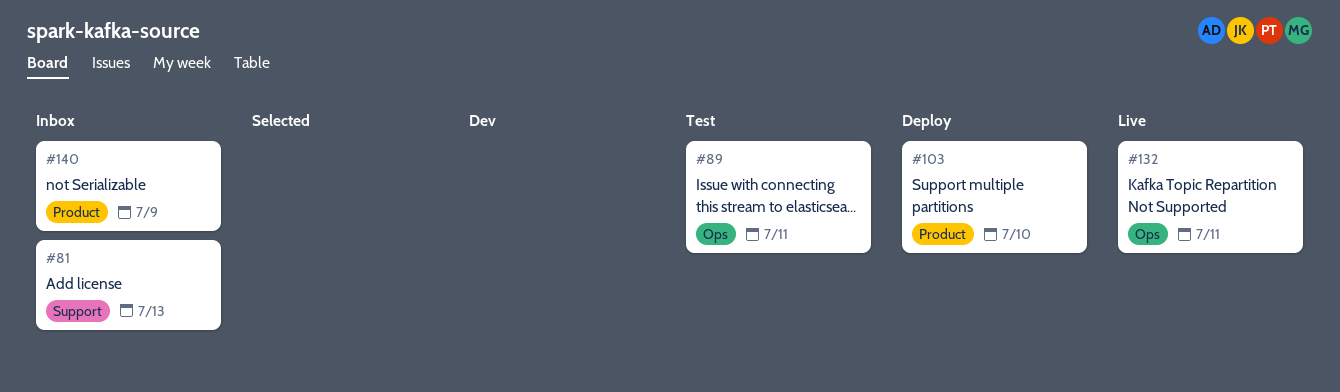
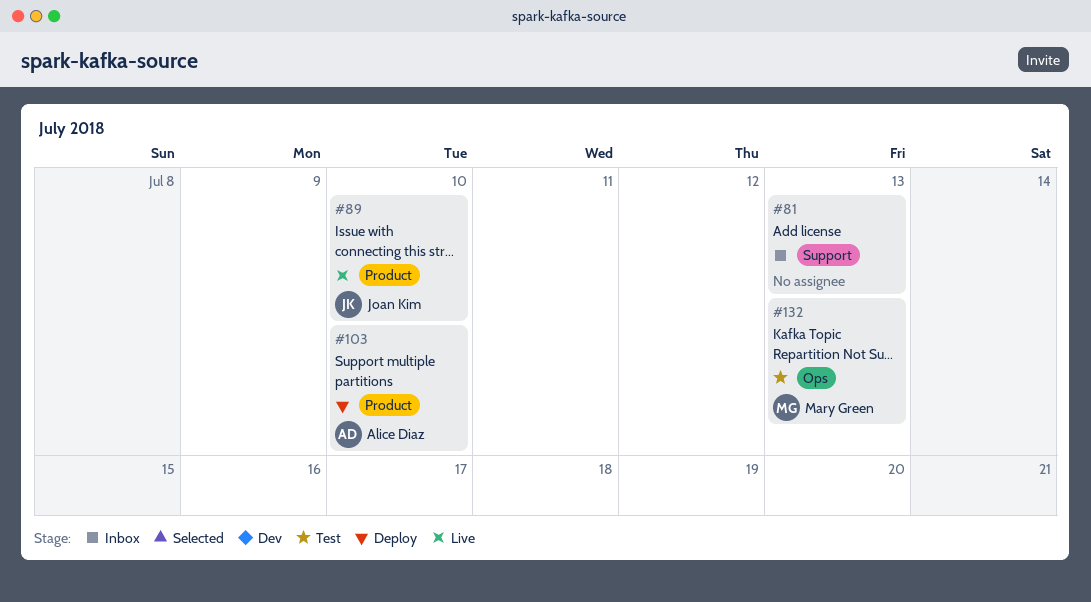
#89, status: Test -> Live
#89, label: Ops -> Product
#89, due: Jul 11 -> Jul 10
#132, status: Live -> Test
#132, due: Jul 11 -> Jul 13
#140: present -> none

